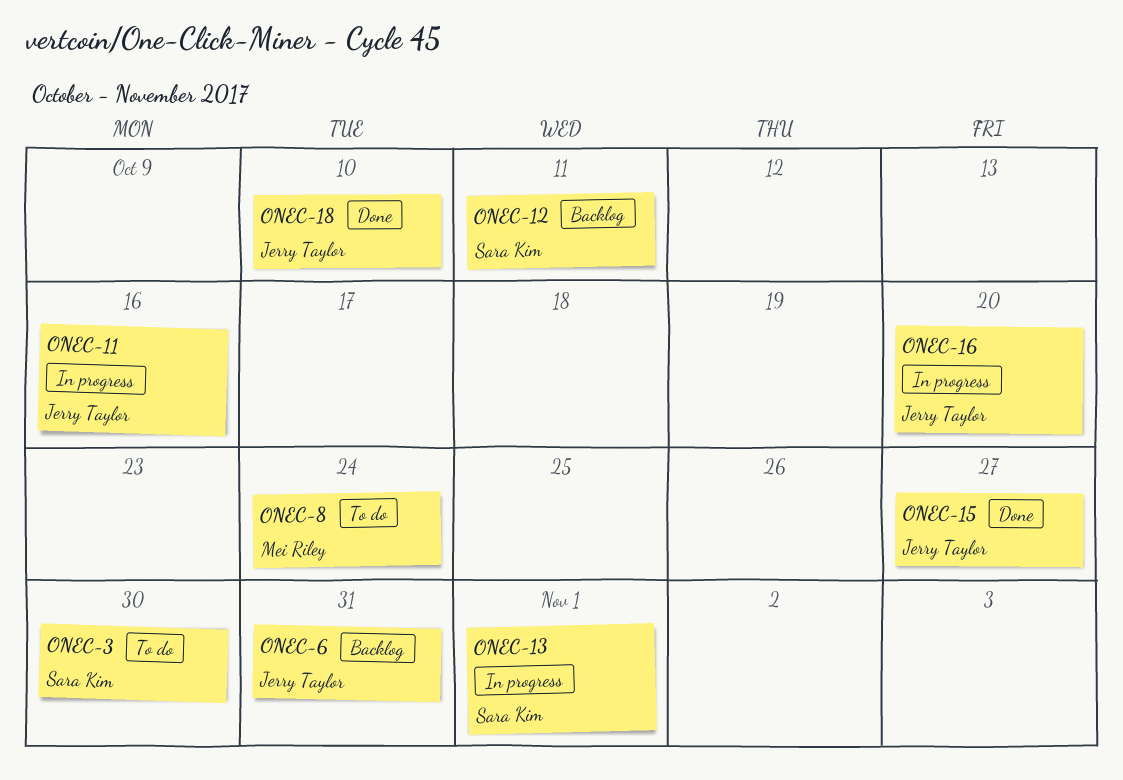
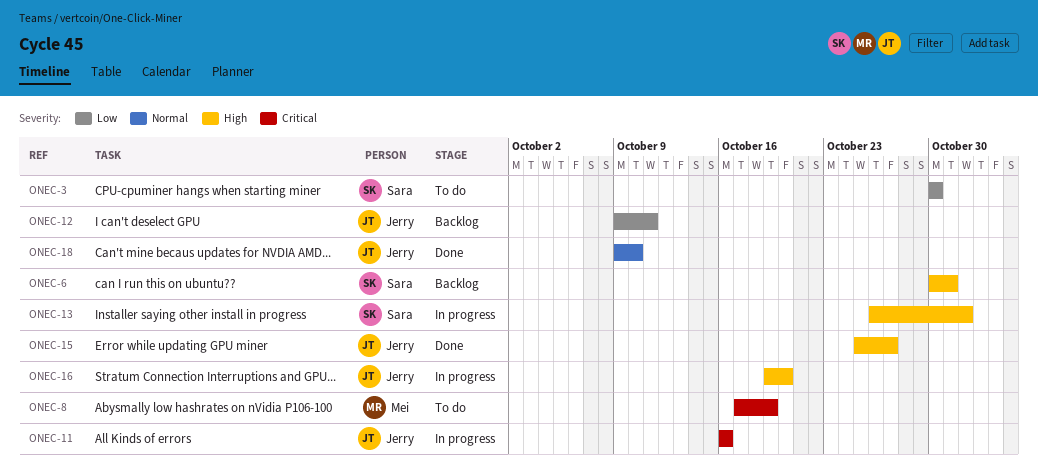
ONEC-6, owner: Jerry Taylor -> Sara Kim
ONEC-8, due: Oct 24 -> Oct 19
ONEC-12, owner: Sara Kim -> Jerry Taylor

